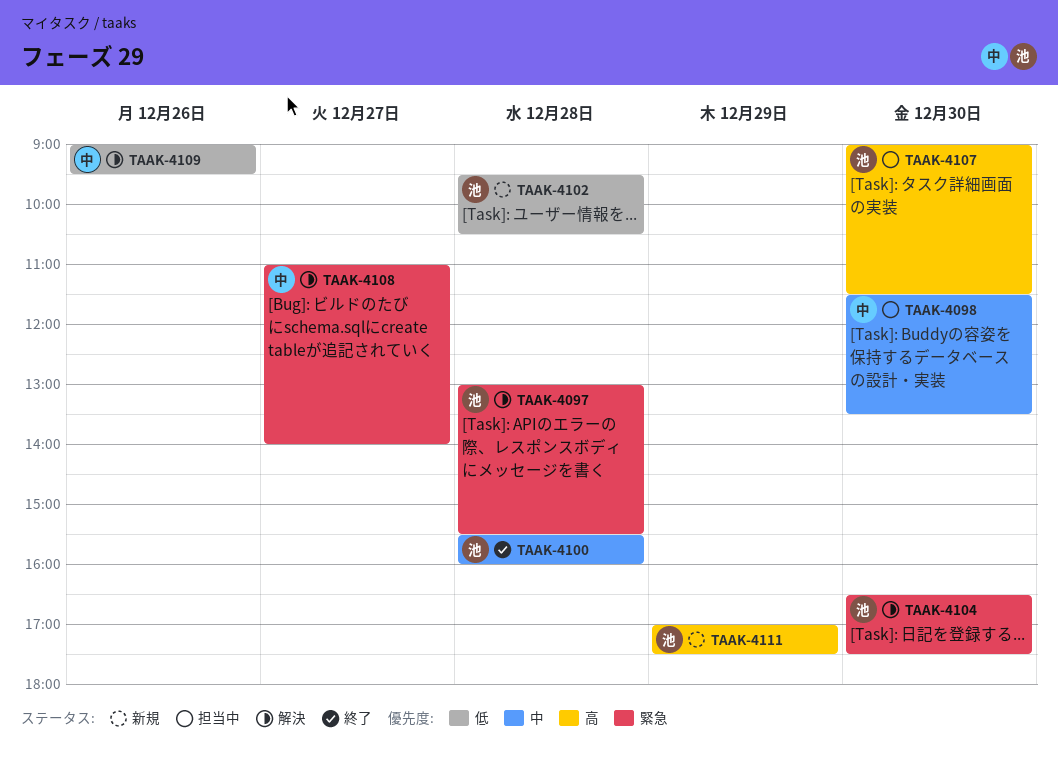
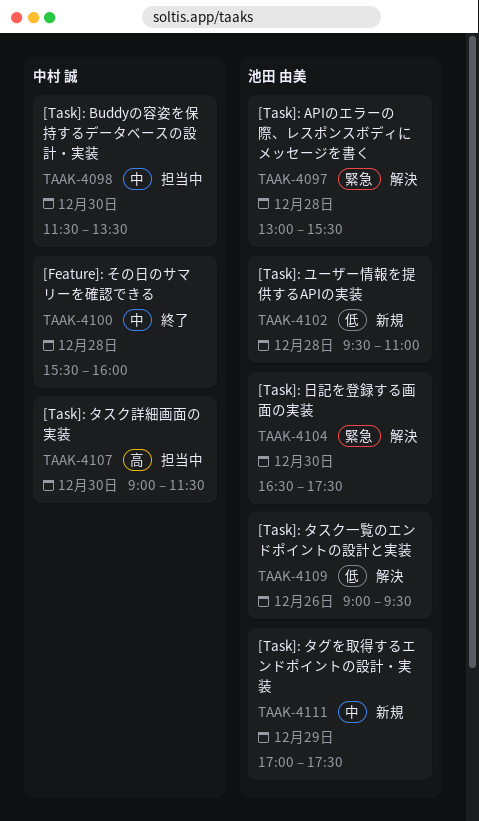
TAAK-4100, owner: 池田 由美 -> 中村 誠
TAAK-4102, ends: 10:30 -> 11:00
TAAK-4107, owner: 池田 由美 -> 中村 誠
TAAK-4108: present -> none
TAAK-4109, owner: 中村 誠 -> 池田 由美
TAAK-4111, priority: 高 -> 中

